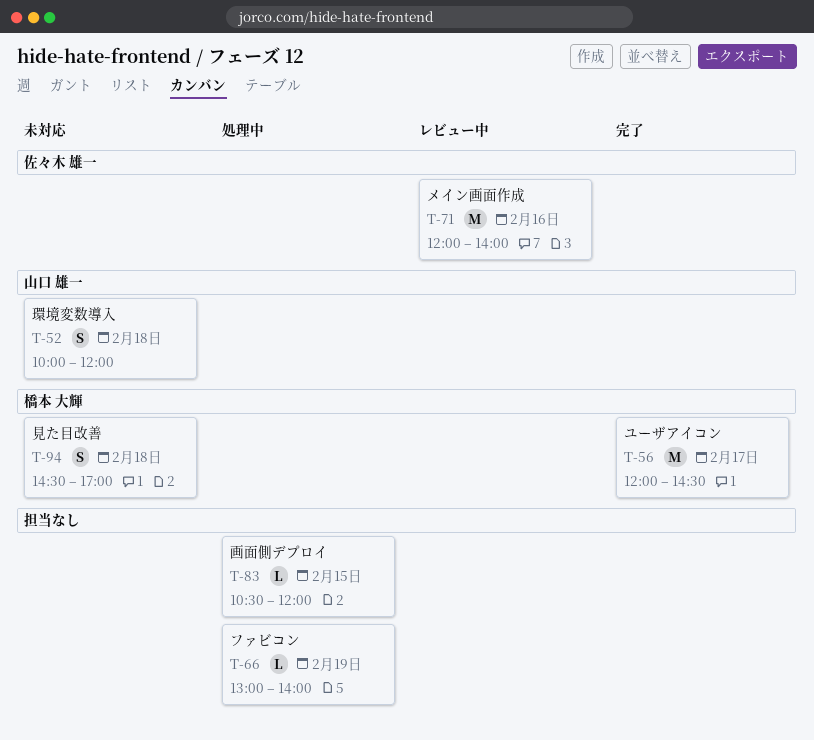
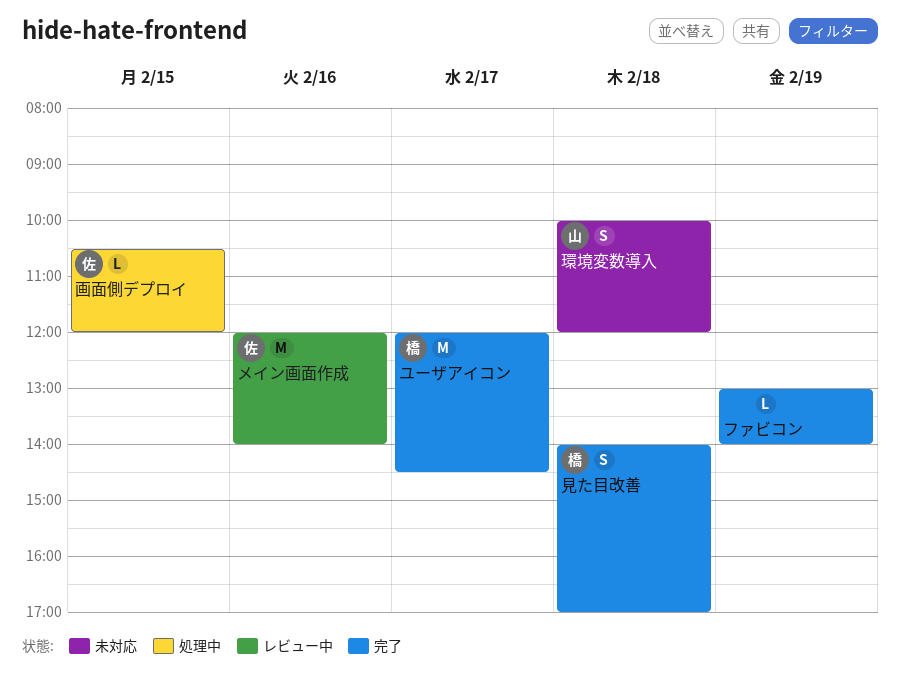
ファビコン, status: 処理中 -> 完了
画面側デプロイ, owner: none -> 佐々木 雄一
見た目改善, status: 未対応 -> 完了
見た目改善, begins: 14:30 -> 14:00

